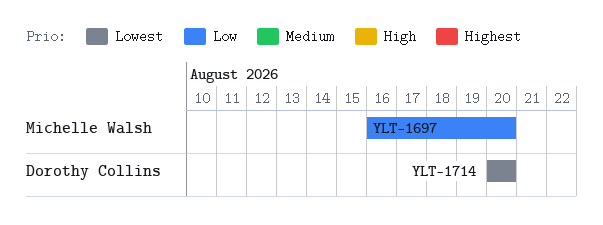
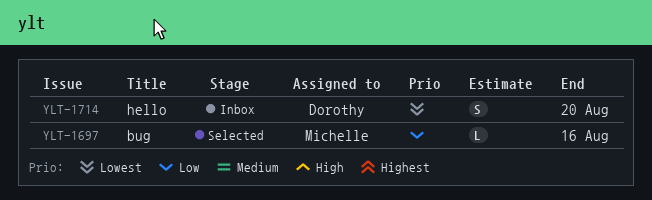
YLT-1697, due: Aug 20 -> Aug 16

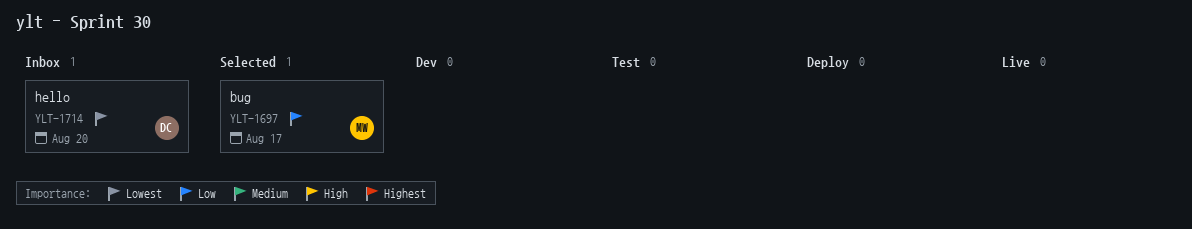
YLT-1697, due: Aug 16 -> Aug 17

